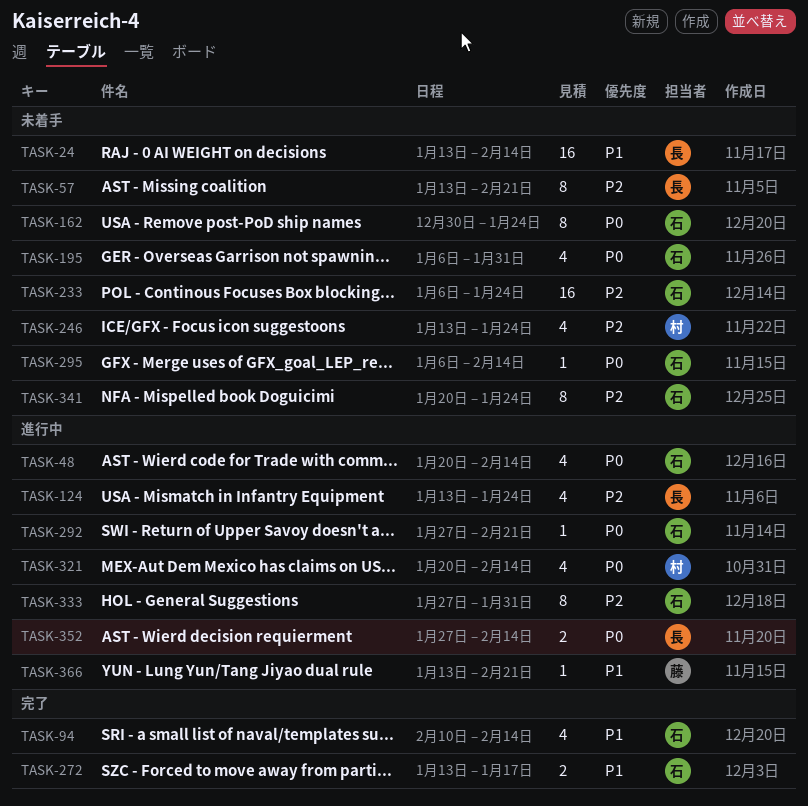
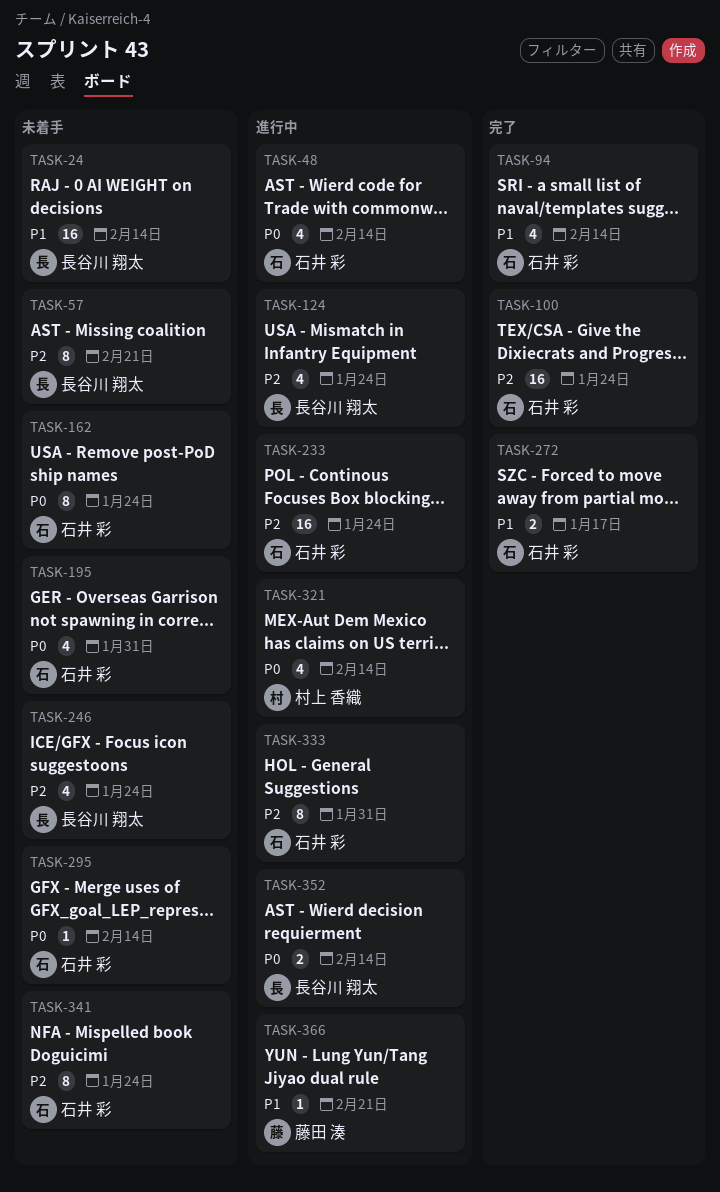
TASK-100: none -> present
TASK-233, status: 未着手 -> 進行中
TASK-246, owner: 村上 香織 -> 長谷川 翔太
TASK-292: present -> none

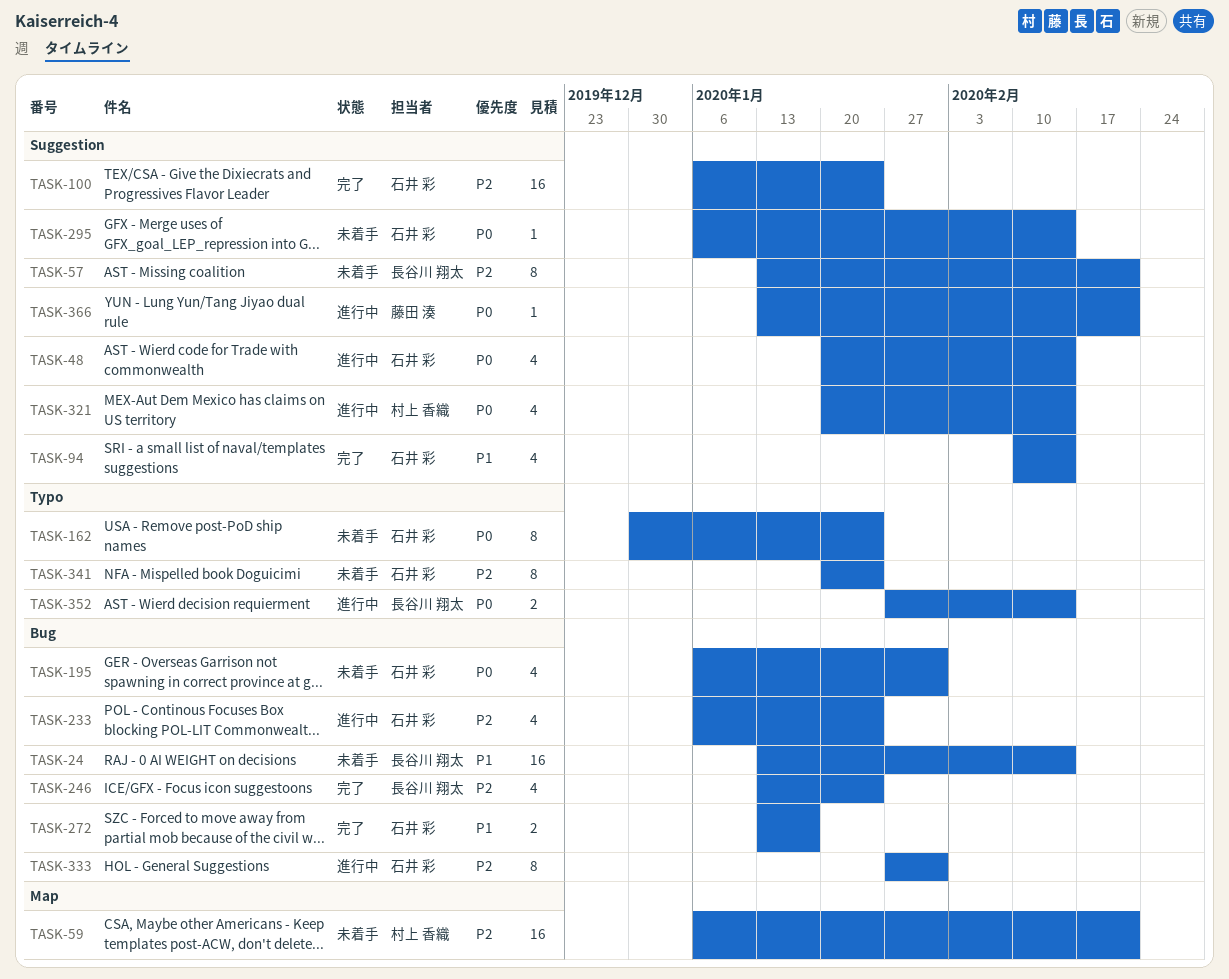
TASK-59: none -> present
TASK-124: present -> none
TASK-233, estimate: 16 -> 4
TASK-246, status: 未着手 -> 完了
TASK-366, priority: P1 -> P0

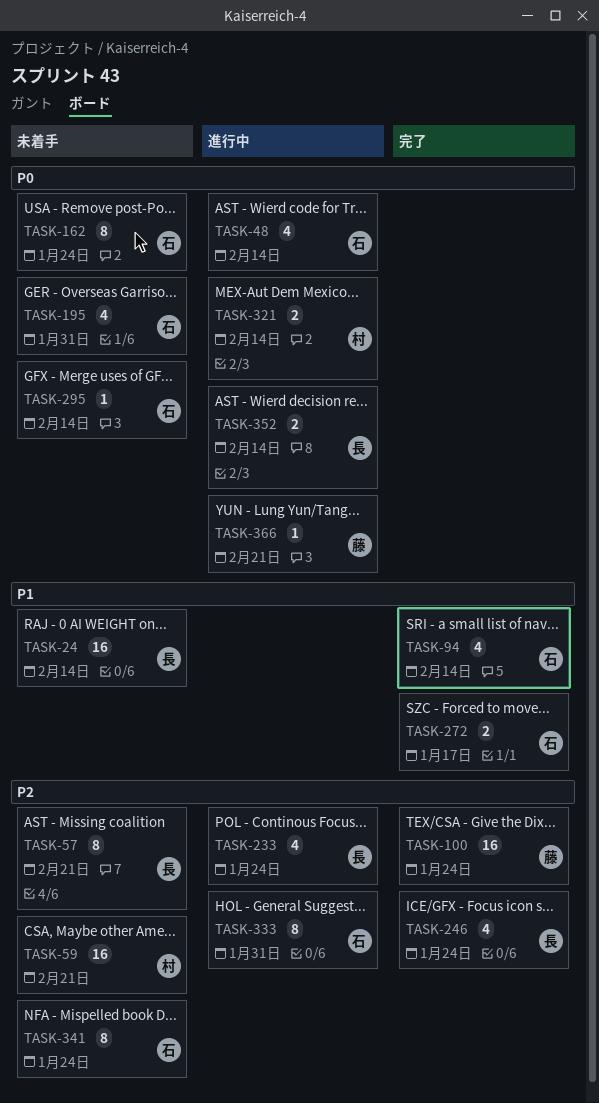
TASK-100, owner: 石井 彩 -> 藤田 湊
TASK-233, owner: 石井 彩 -> 長谷川 翔太
TASK-321, estimate: 4 -> 2

